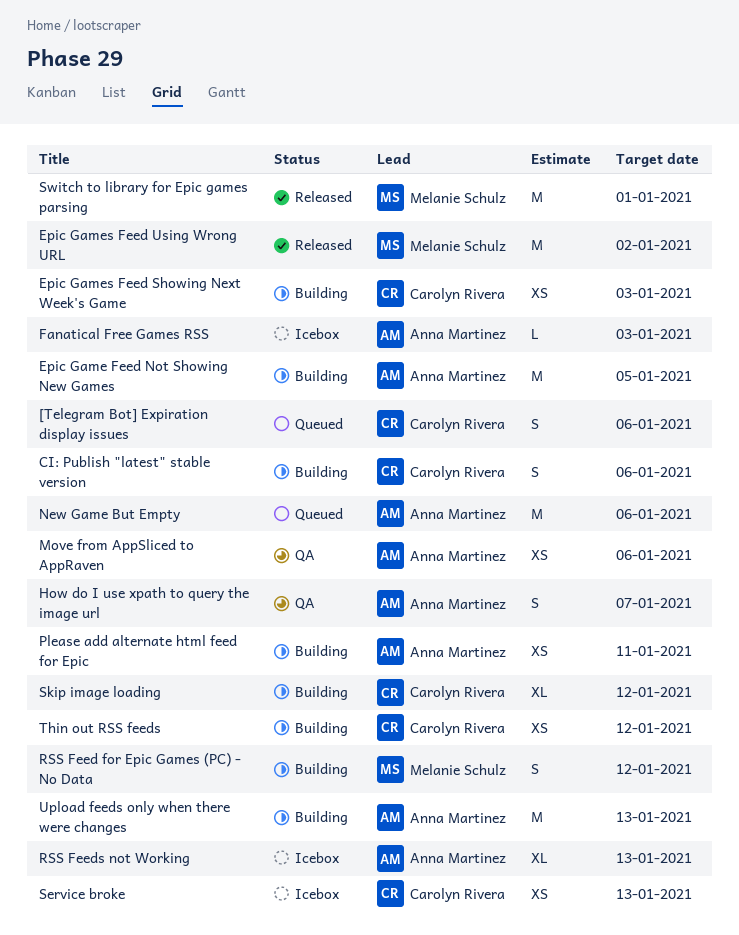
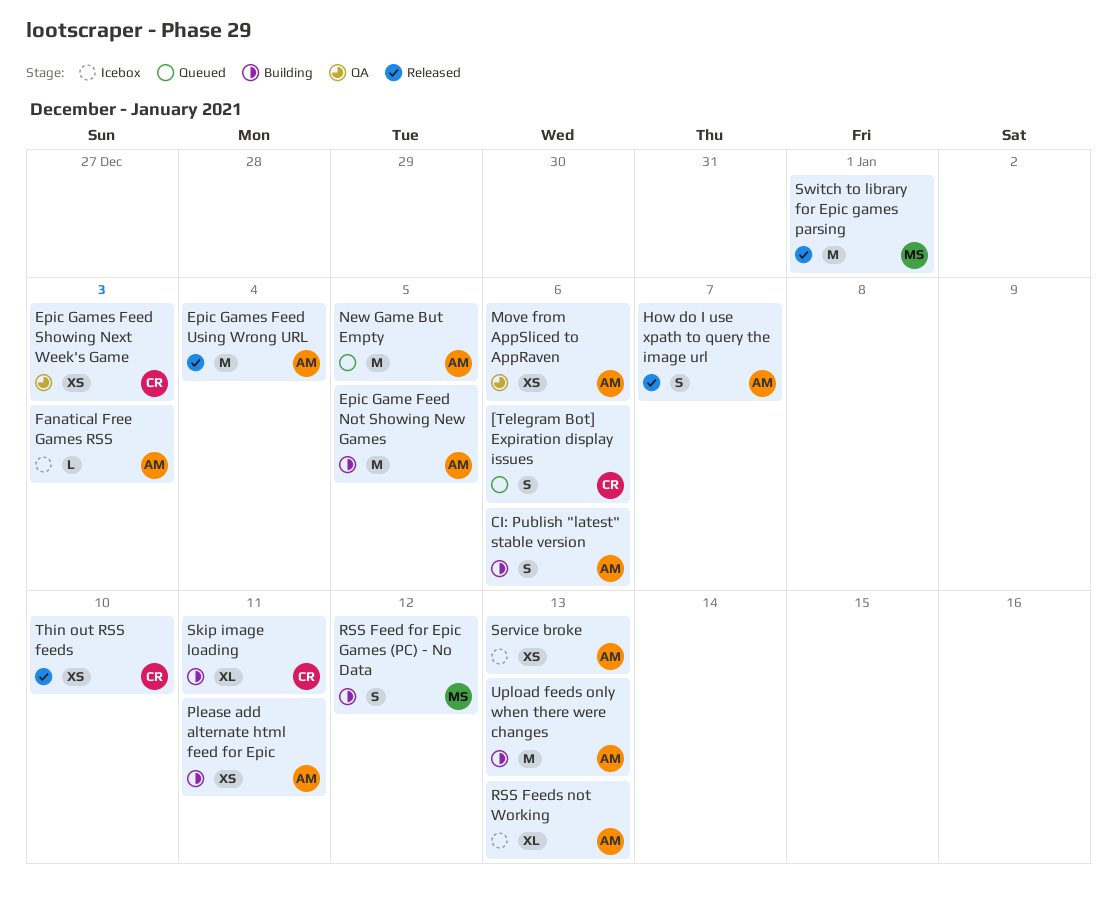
CI: Publish "latest" stable version, owner: Carolyn Rivera -> Anna Martinez
Epic Games Feed Showing Next Week's Game, status: Building -> QA
Epic Games Feed Using Wrong URL, owner: Melanie Schulz -> Anna Martinez
Epic Games Feed Using Wrong URL, due: Jan 2 -> Jan 4
How do I use xpath to query the image url, status: QA -> Released
New Game But Empty, due: Jan 6 -> Jan 5
Service broke, owner: Carolyn Rivera -> Anna Martinez
Skip image loading, due: Jan 12 -> Jan 11
Thin out RSS feeds, status: Building -> Released
Thin out RSS feeds, due: Jan 12 -> Jan 10

